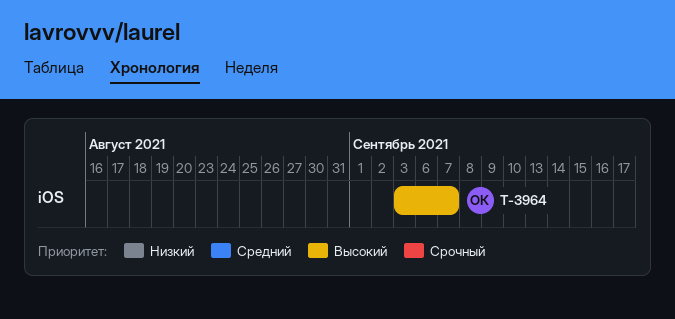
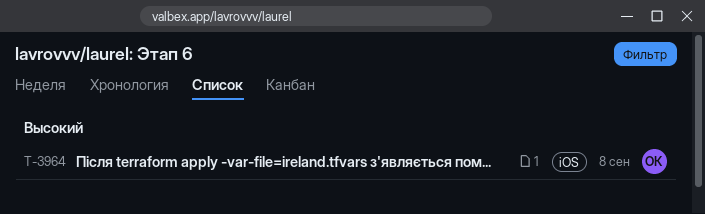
T-3964, due: Sep 7 -> Sep 8

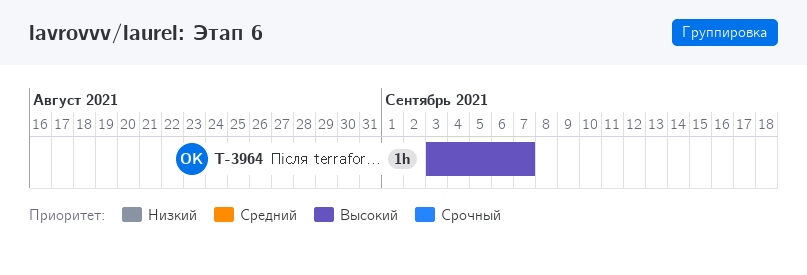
T-3964, due: Sep 8 -> Sep 7

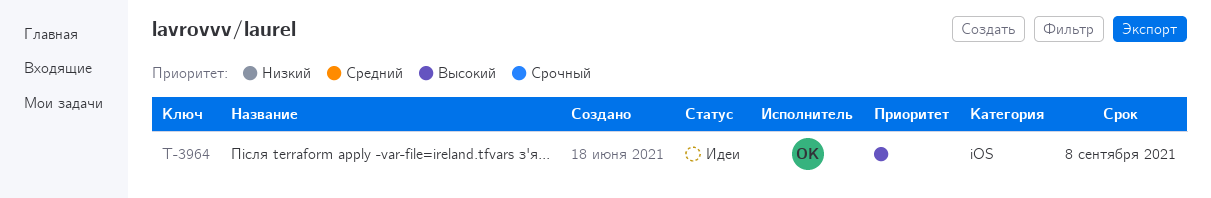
T-3964, due: Sep 7 -> Sep 8

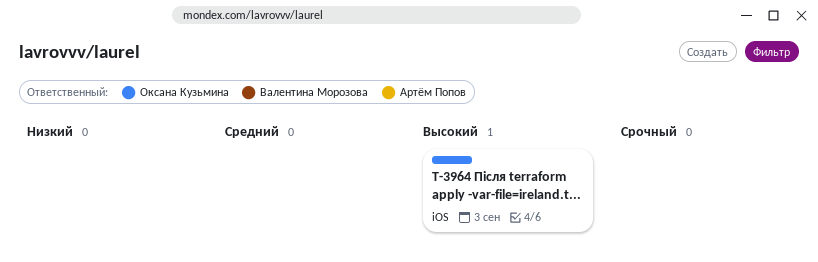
T-3964, due: Sep 8 -> Sep 3

